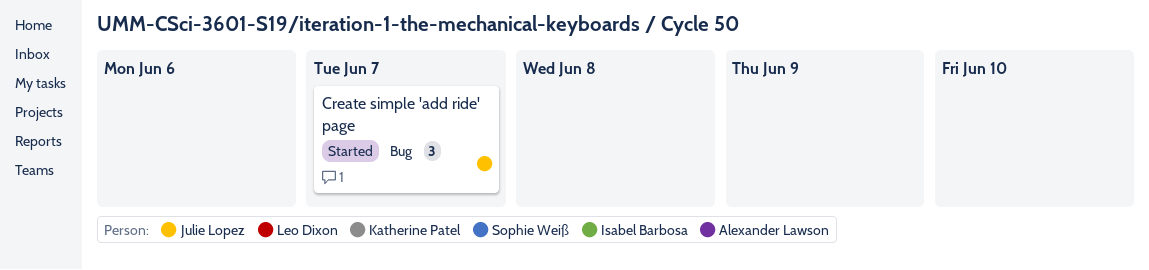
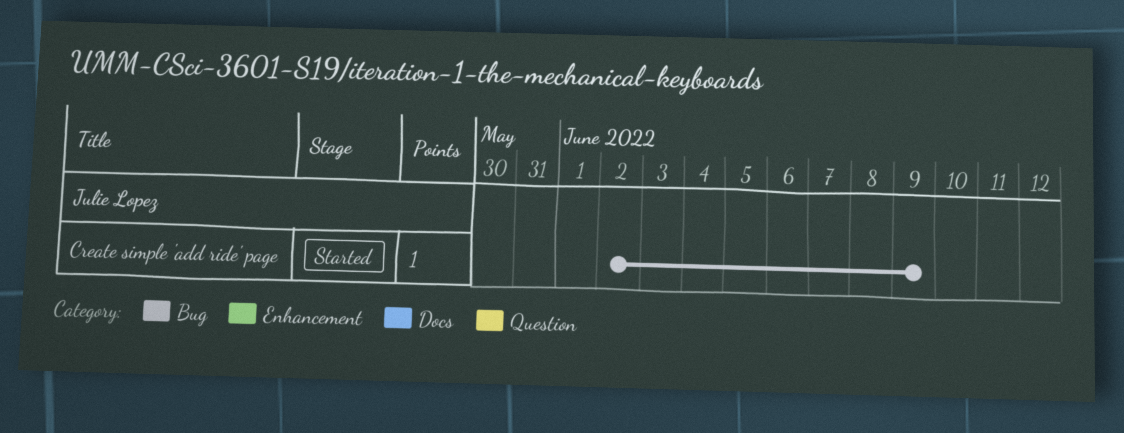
Create simple 'add ride' page, estimate: 3 -> 1
Create simple 'add ride' page, due: Jun 7 -> Jun 9

